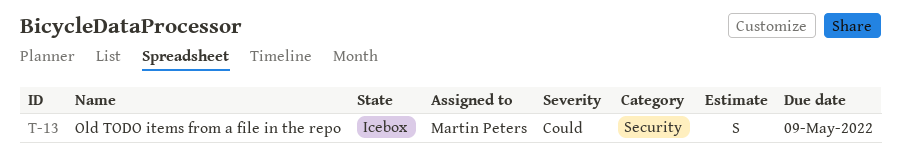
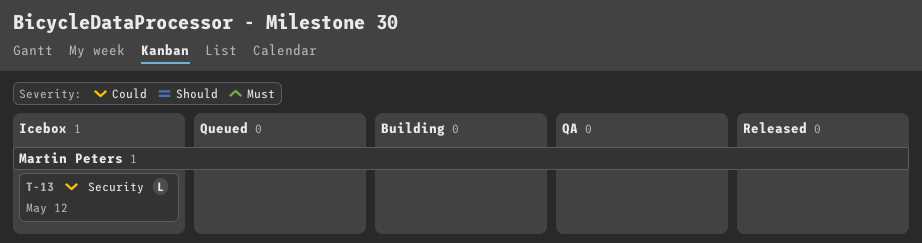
T-13, estimate: S -> L
T-13, due: May 9 -> May 12

